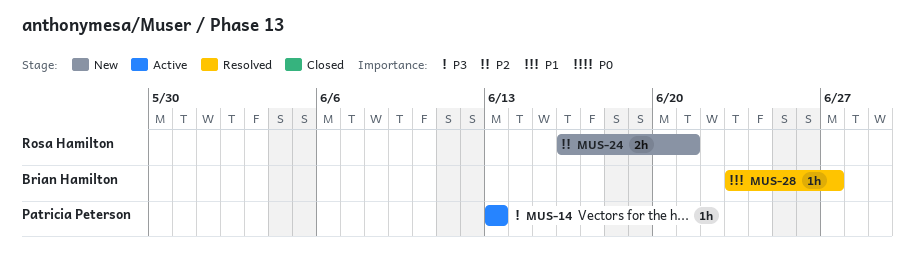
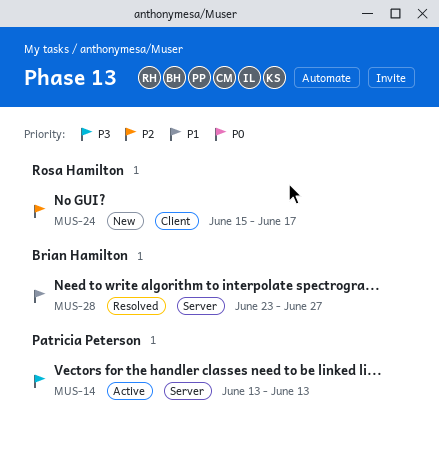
MUS-24, start: Jun 16 -> Jun 15
MUS-24, due: Jun 21 -> Jun 17

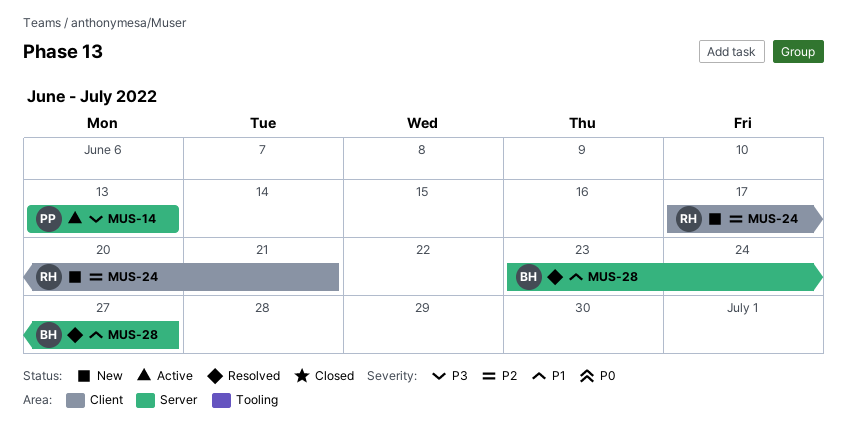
MUS-24, start: Jun 15 -> Jun 17
MUS-24, due: Jun 17 -> Jun 21

